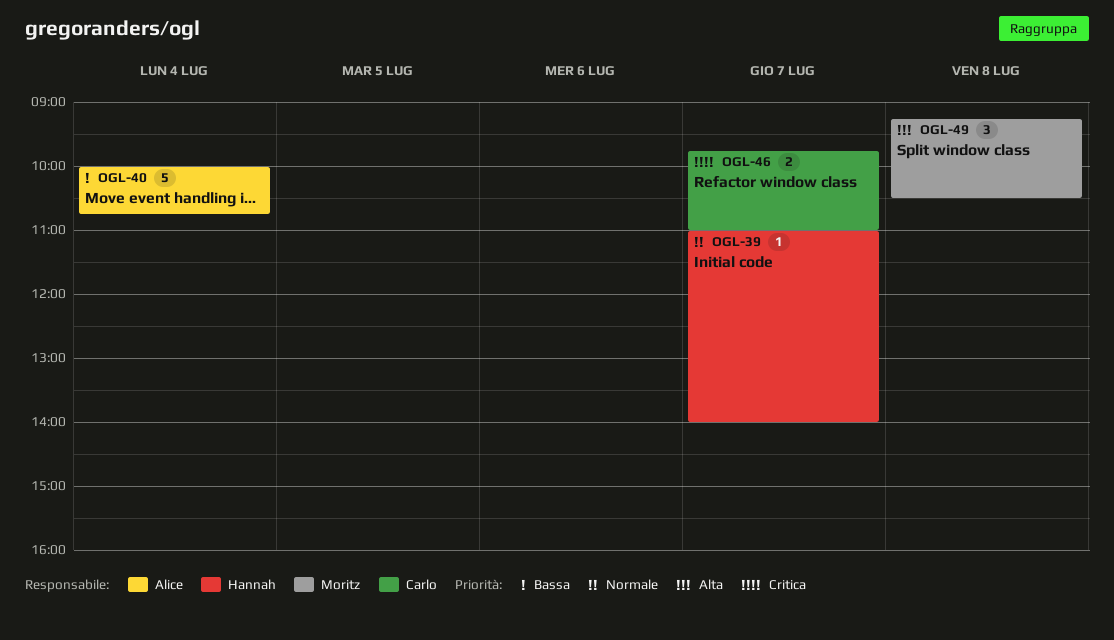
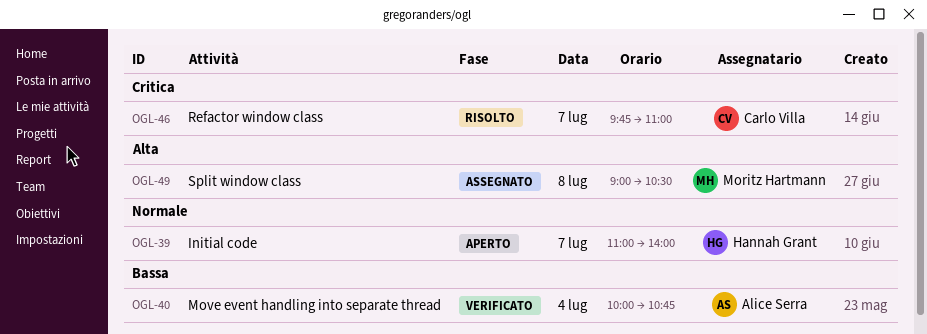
OGL-49, begins: 09:15 -> 09:00

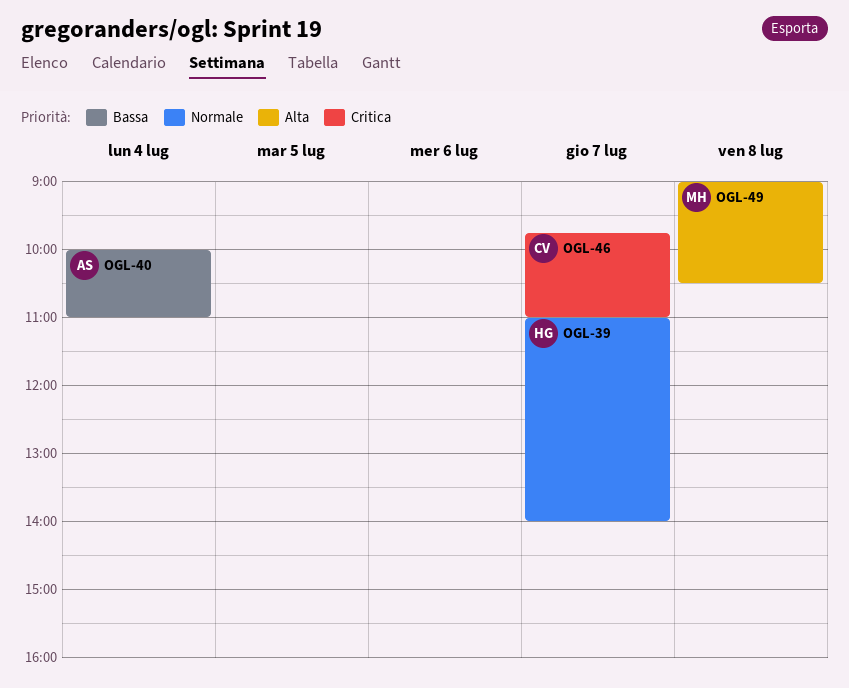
OGL-40, ends: 10:45 -> 11:00

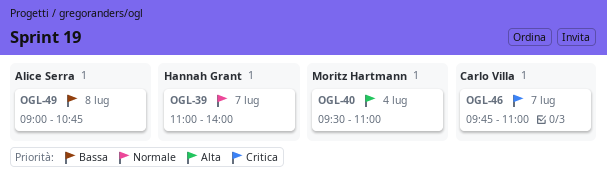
OGL-40, owner: Alice Serra -> Moritz Hartmann
OGL-40, priority: Bassa -> Alta
OGL-40, begins: 10:00 -> 09:30
OGL-49, owner: Moritz Hartmann -> Alice Serra
OGL-49, priority: Alta -> Bassa
OGL-49, ends: 10:30 -> 10:45

